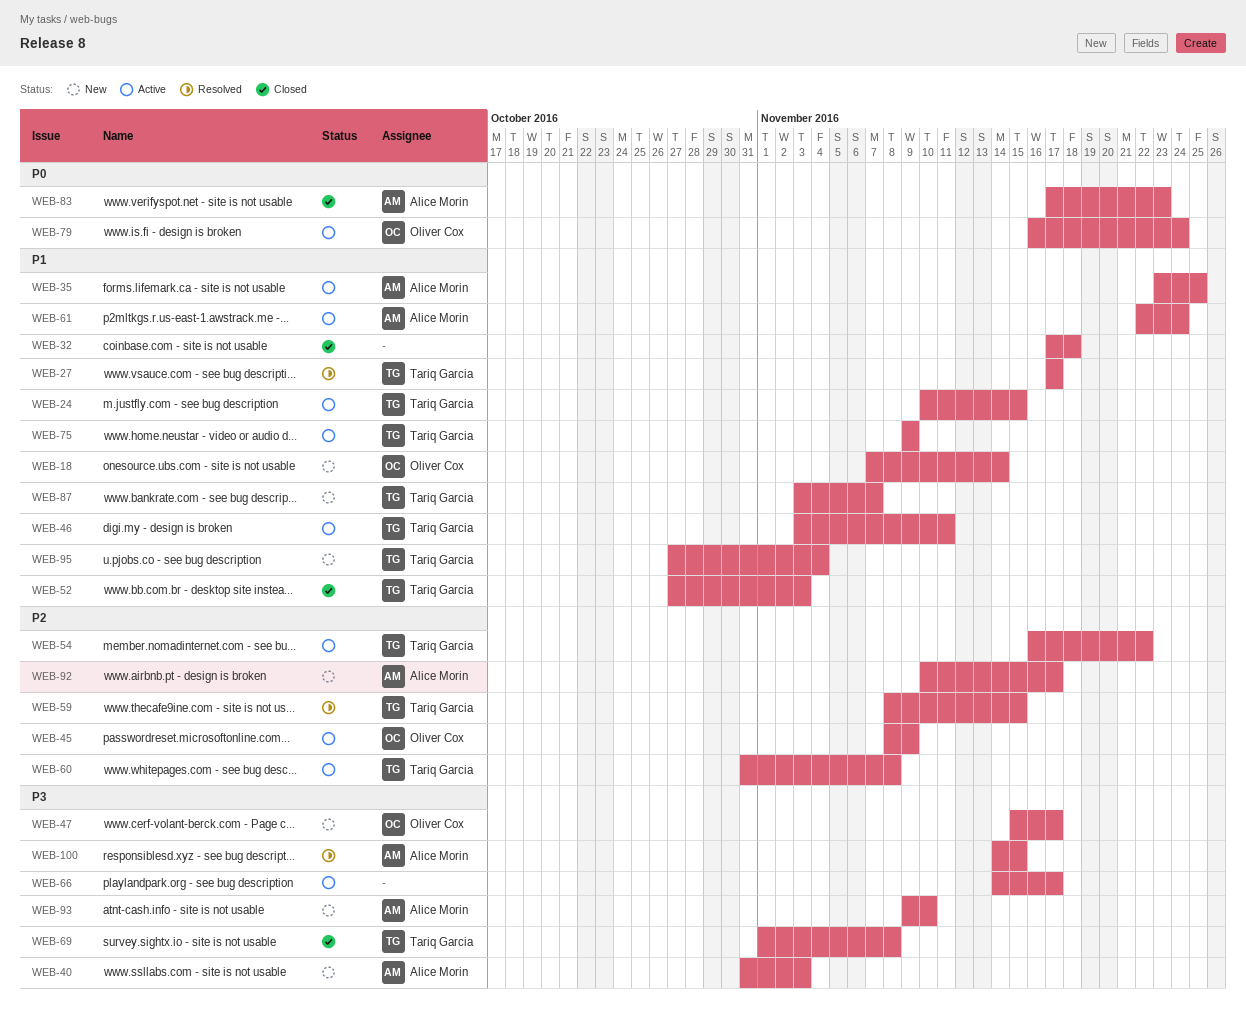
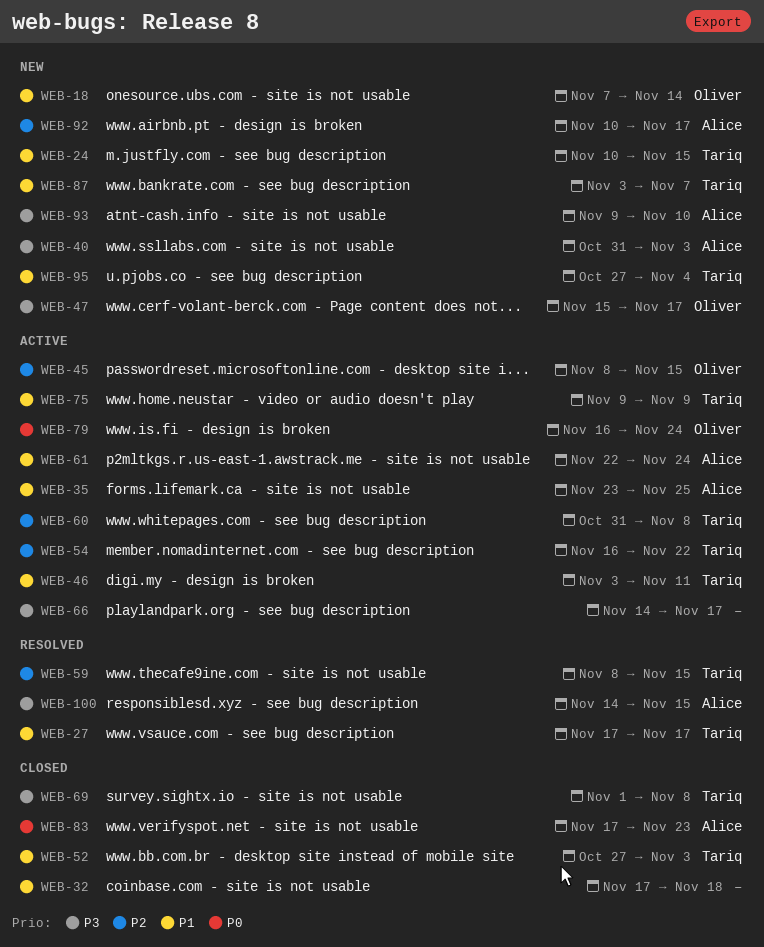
WEB-24, status: Active -> New
WEB-45, due: Nov 9 -> Nov 15

